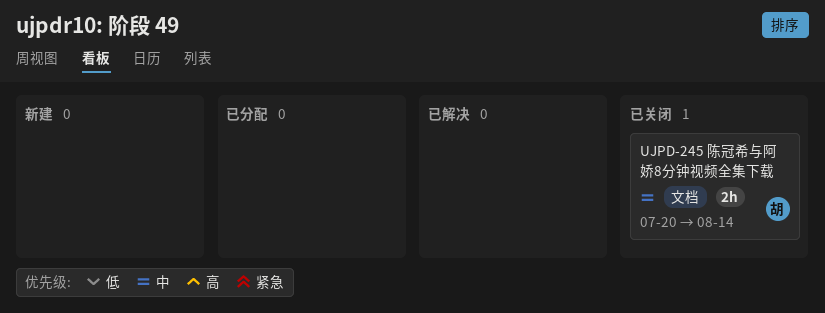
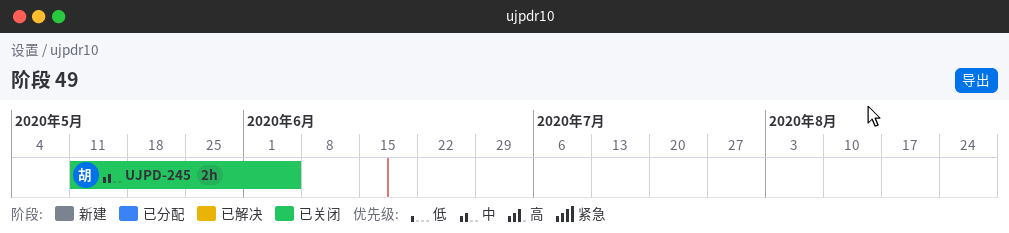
UJPD-245, start: Jul 20 -> May 11
UJPD-245, due: Aug 14 -> Jun 5

